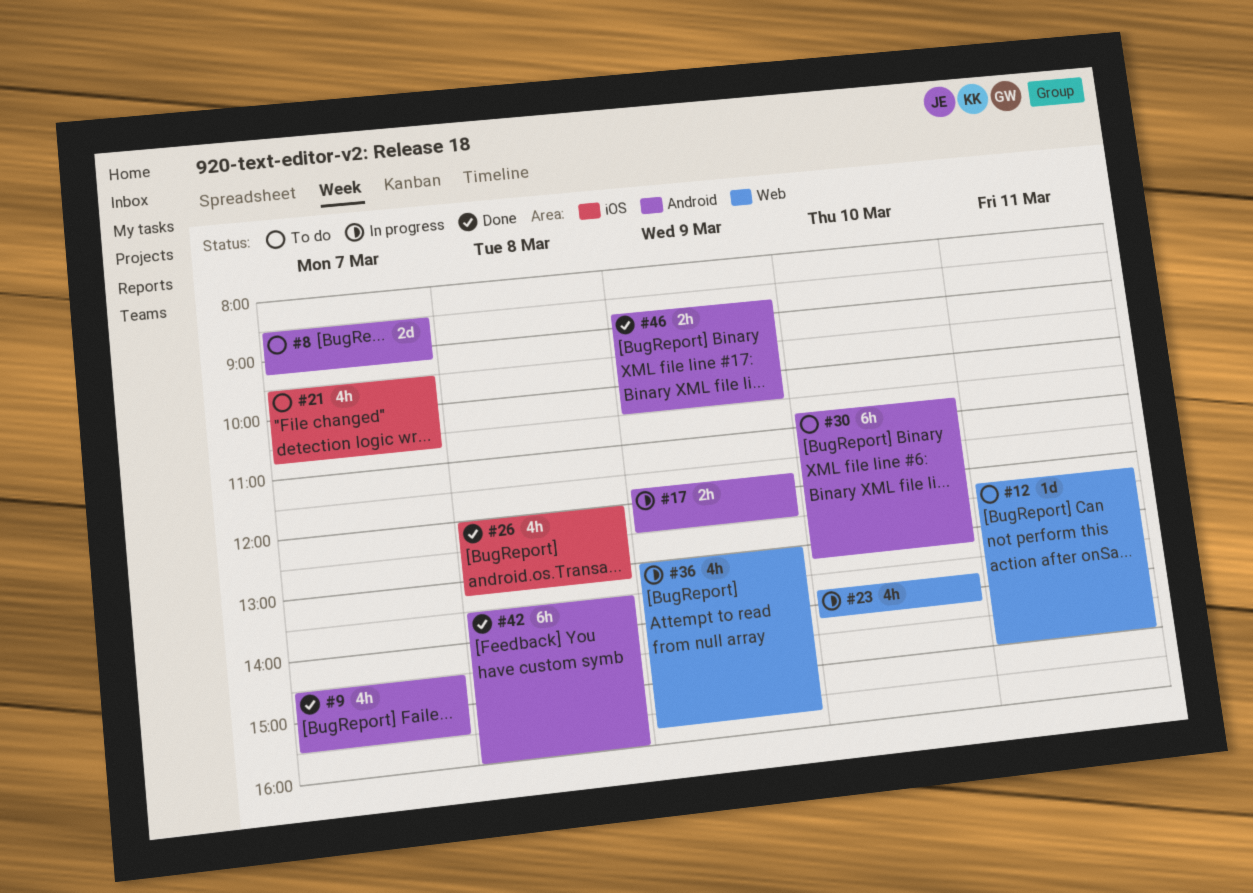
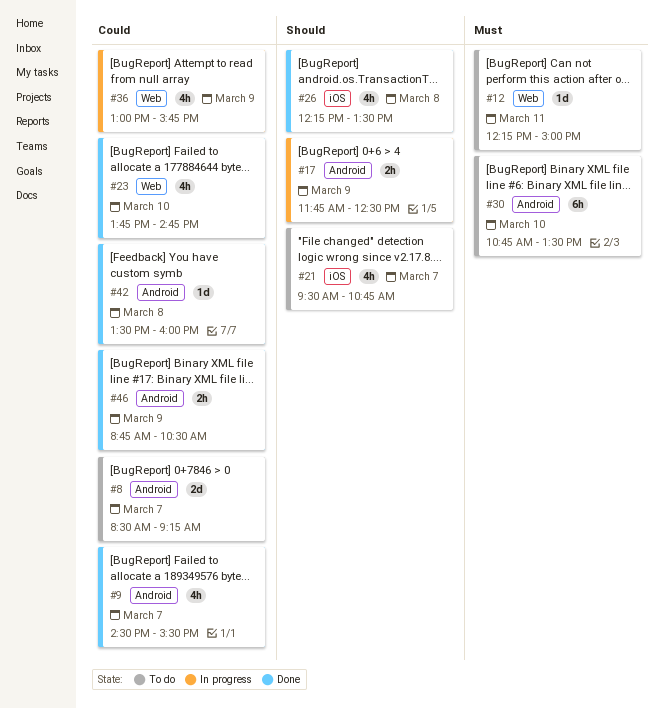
#23, status: In progress -> Done
#23, ends: 14:15 -> 14:45
#26, begins: 12:00 -> 12:15
#26, ends: 13:15 -> 13:30
#30, ends: 13:15 -> 13:30
#42, estimate: 6h -> 1d

